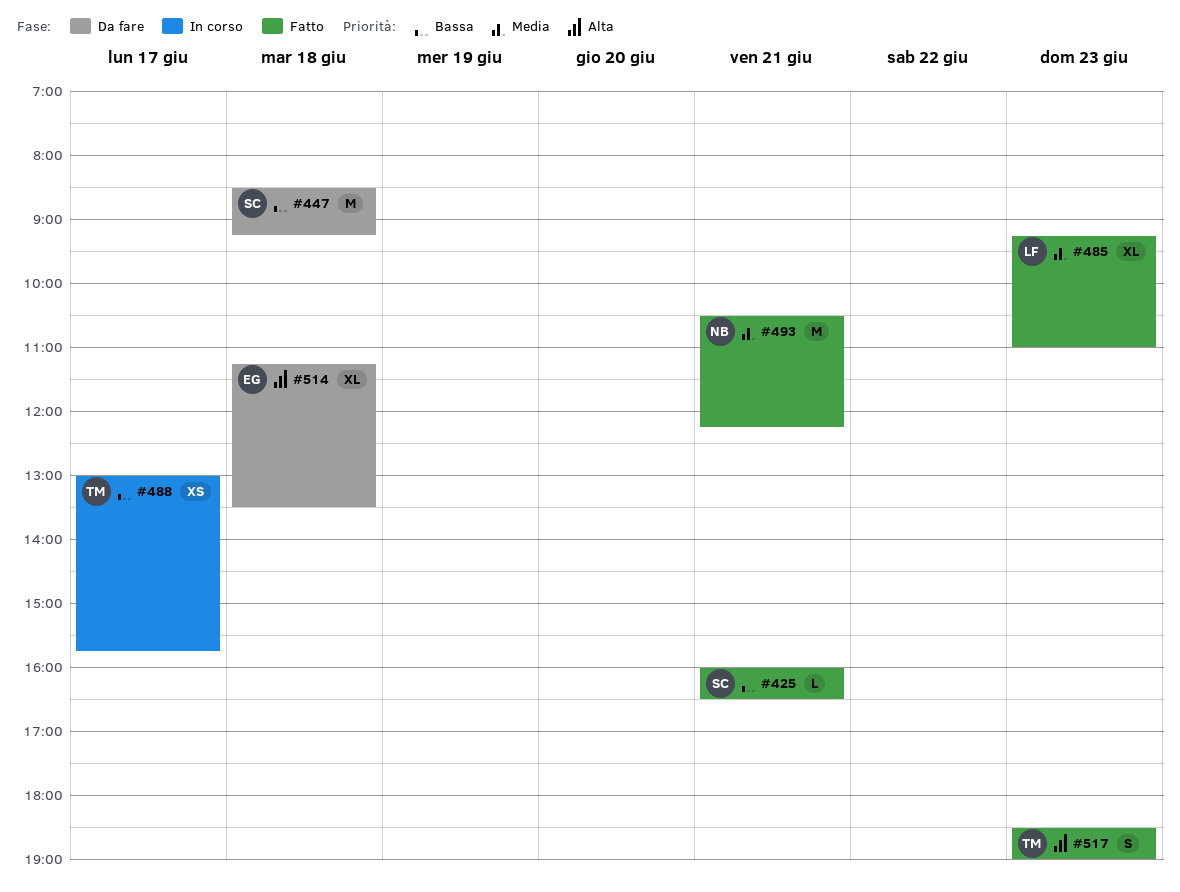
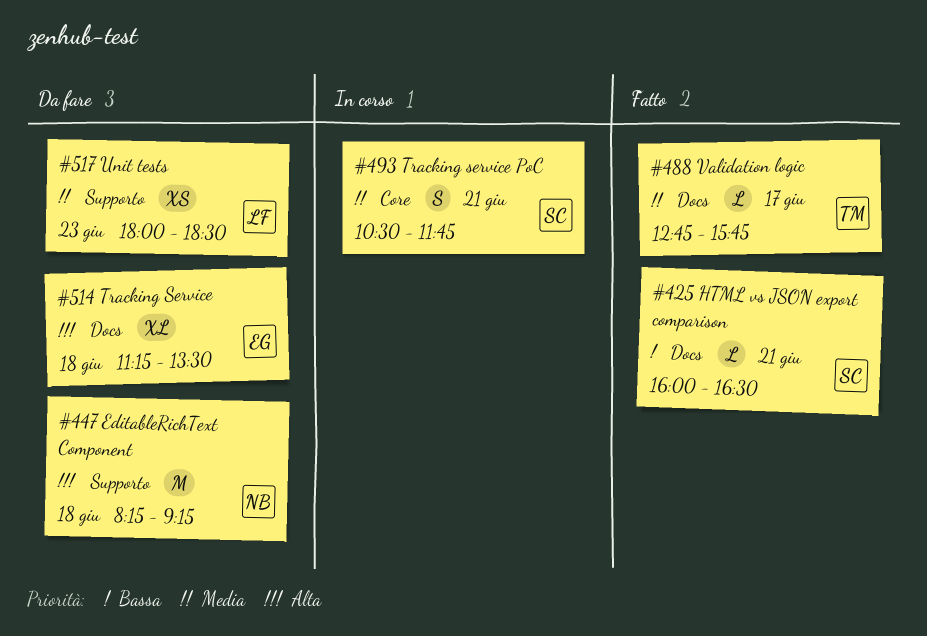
#447, owner: SC -> NB
#447, priority: Bassa -> Alta
#447, begins: 08:30 -> 08:15
#485: present -> none
#488, status: In corso -> Fatto
#488, priority: Bassa -> Media
#488, estimate: XS -> L
#488, begins: 13:00 -> 12:45
#493, status: Fatto -> In corso
#493, owner: NB -> SC
#493, estimate: M -> S
#493, ends: 12:15 -> 11:45
#517, status: Fatto -> Da fare
#517, owner: TM -> LF
#517, priority: Alta -> Media
#517, estimate: S -> XS
#517, begins: 18:30 -> 18:00
#517, ends: 19:00 -> 18:30

